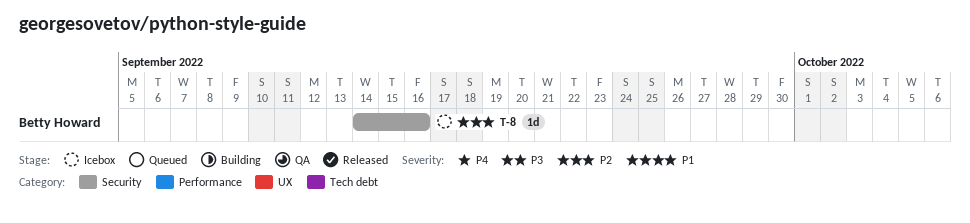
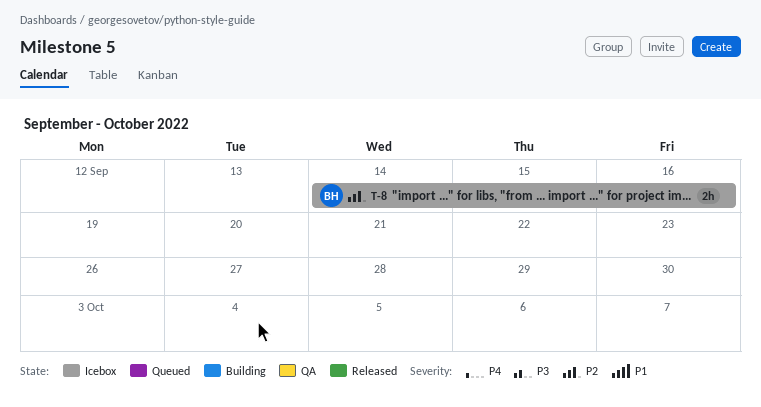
T-8, estimate: 1d -> 2h

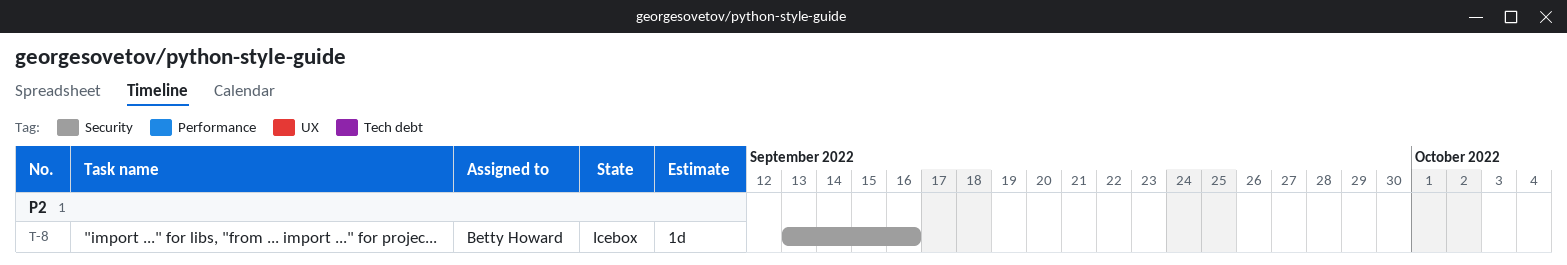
T-8, estimate: 2h -> 1d
T-8, start: Sep 14 -> Sep 13

